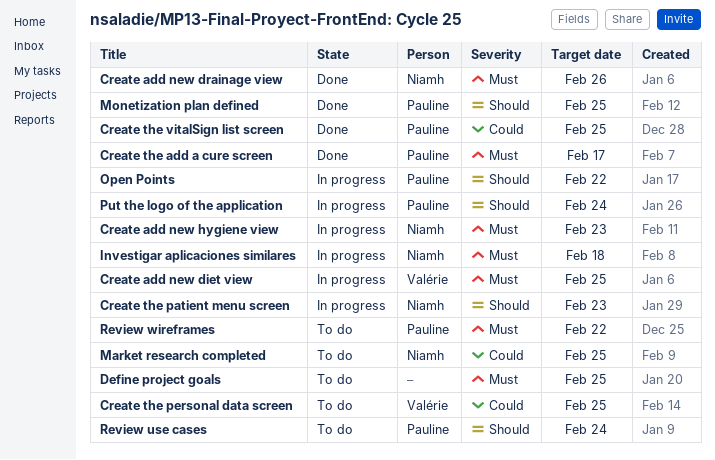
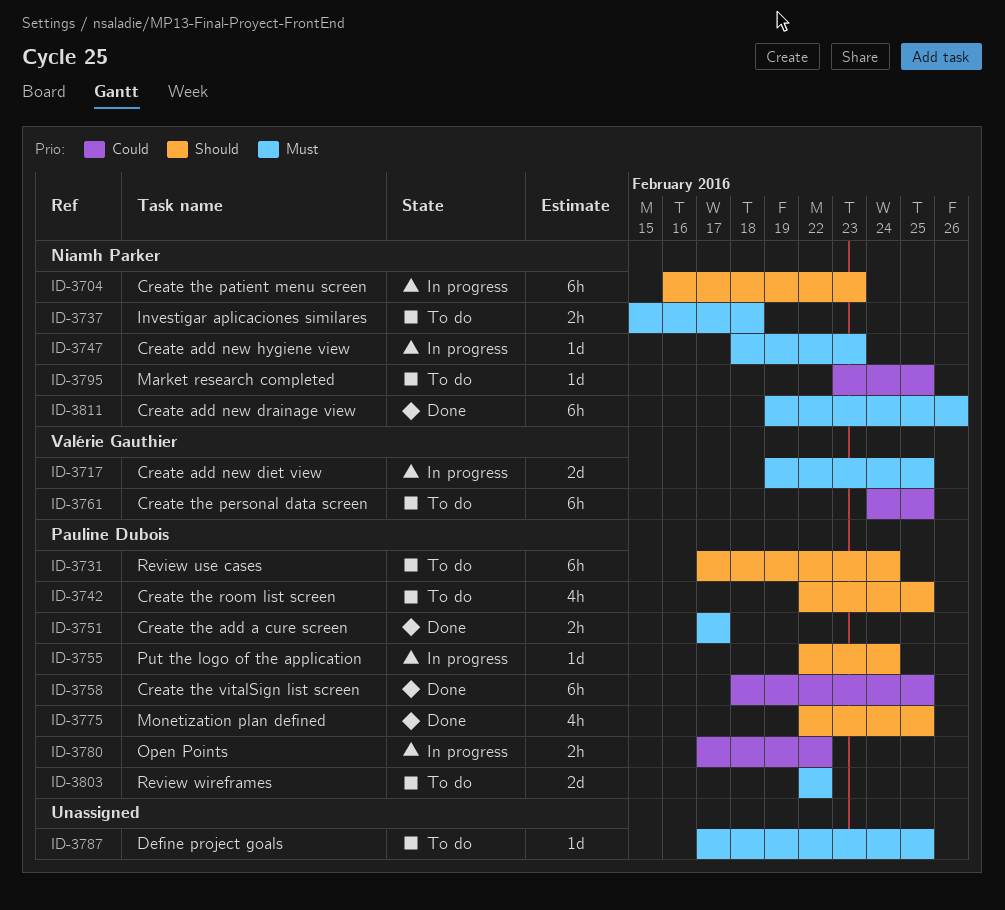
Create the room list screen: none -> present
Investigar aplicaciones similares, status: In progress -> To do
Open Points, priority: Should -> Could

